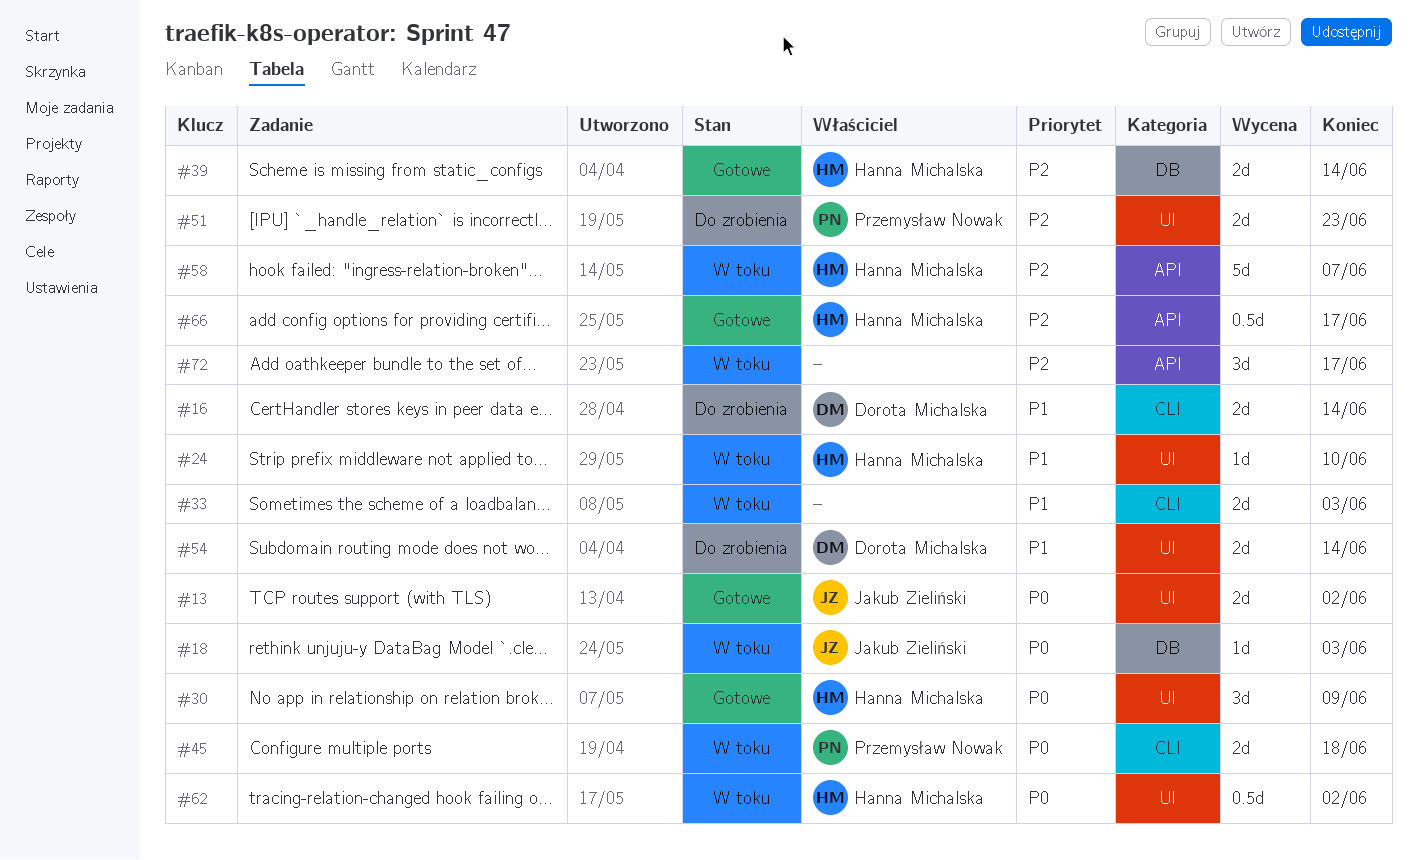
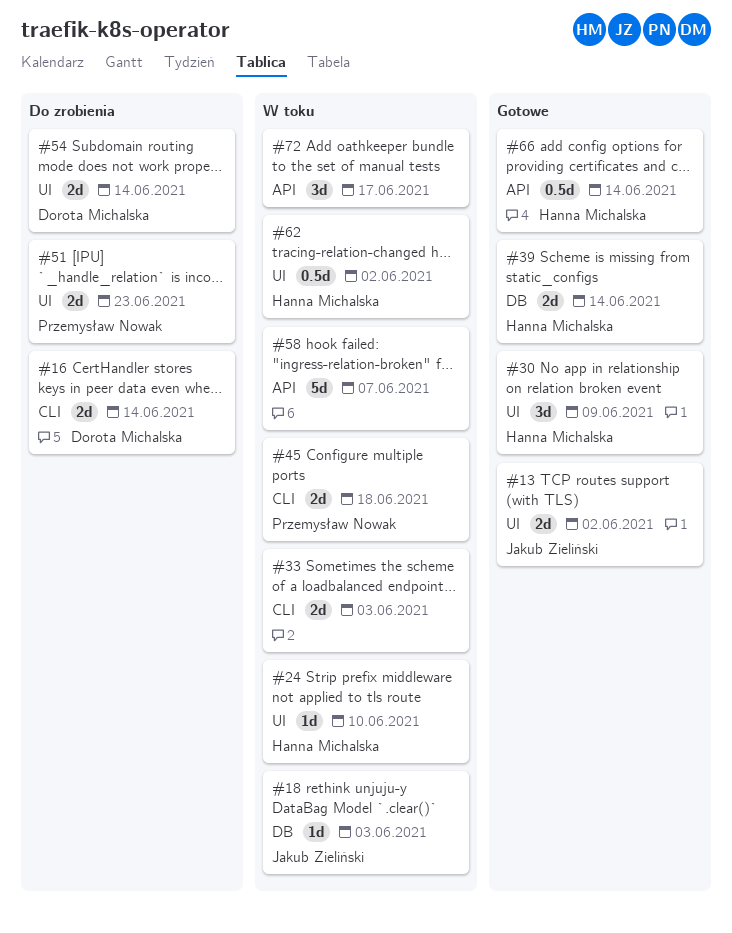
#58, owner: Hanna Michalska -> none
#66, due: Jun 17 -> Jun 14

